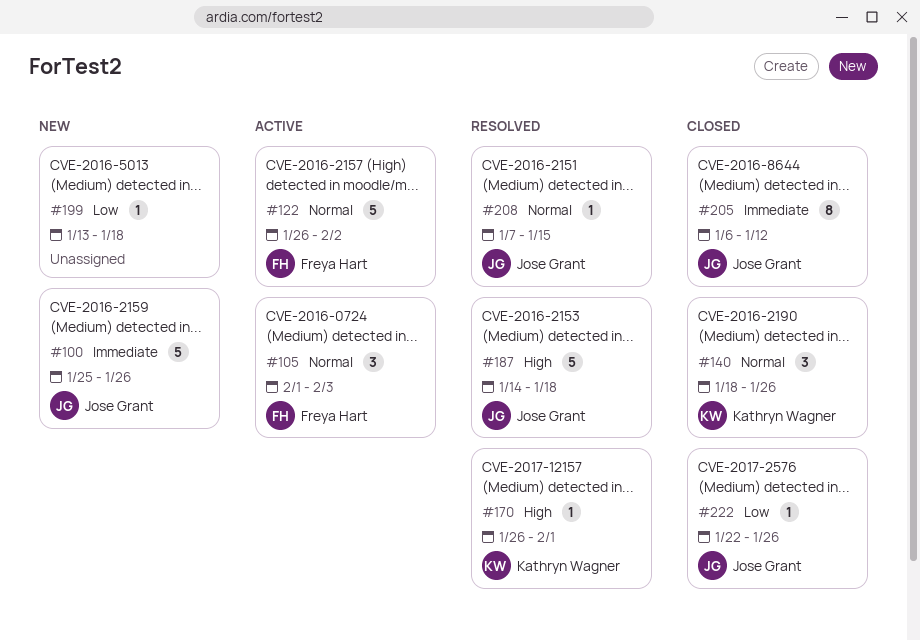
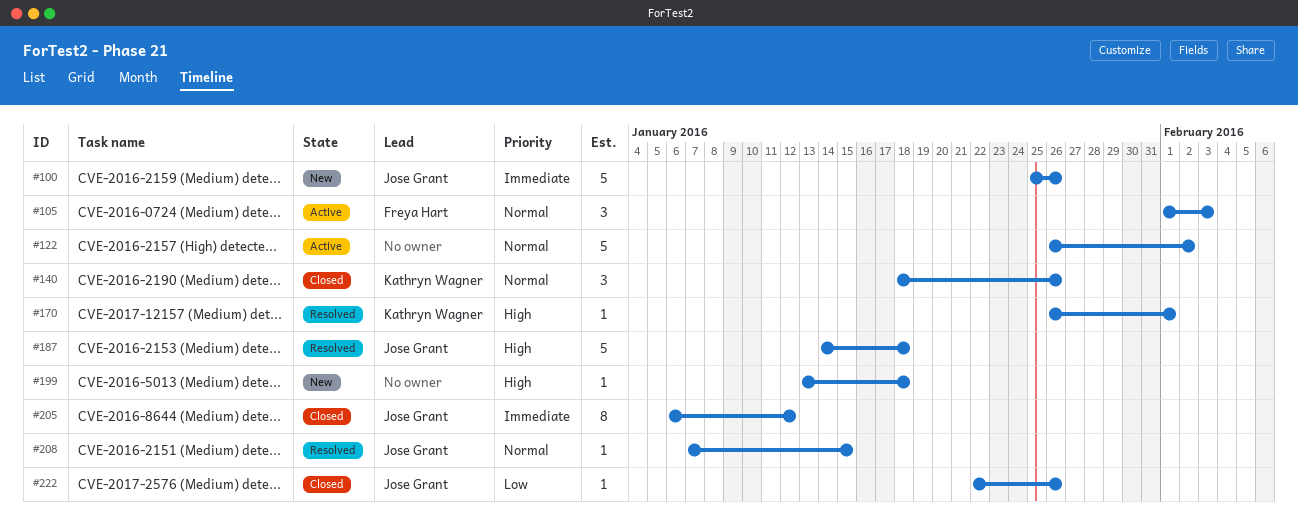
#122, owner: Freya Hart -> none
#199, priority: Low -> High

